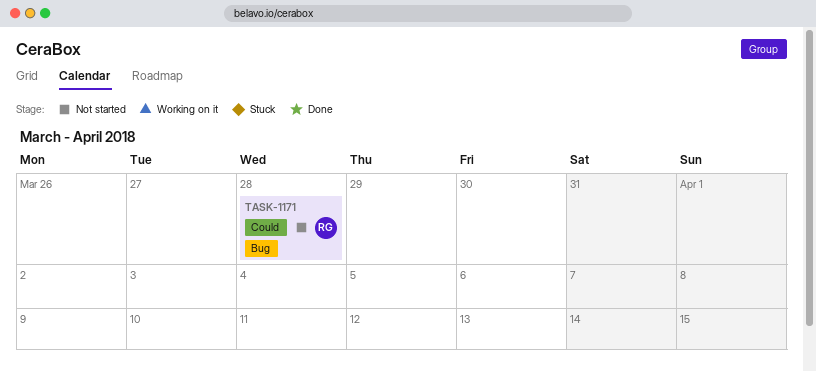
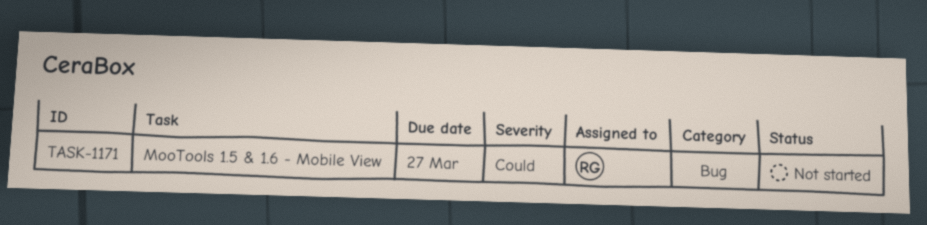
TASK-1171, due: Mar 28 -> Mar 27

